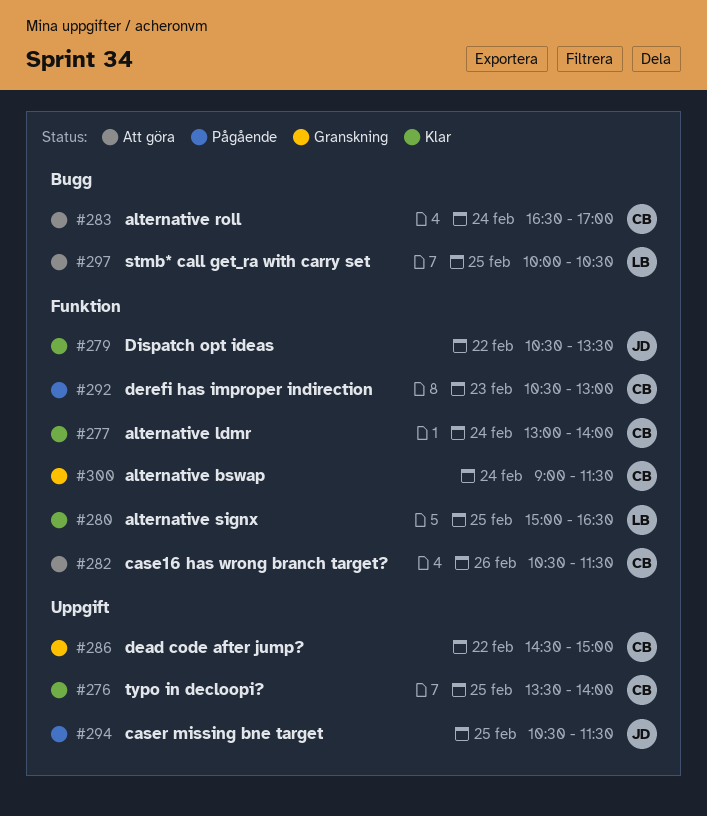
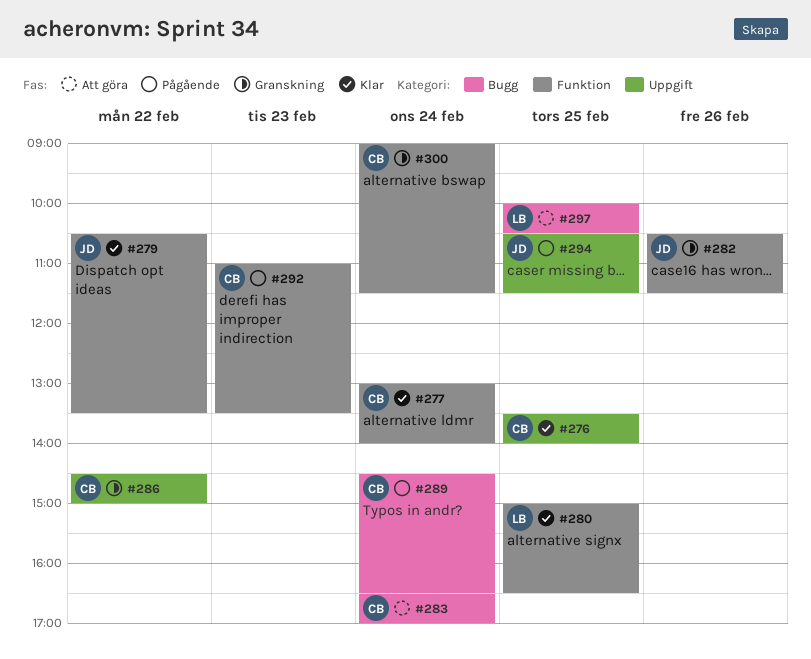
#282, status: Att göra -> Granskning
#282, owner: CB -> JD
#289: none -> present
#292, begins: 10:30 -> 11:00
#292, ends: 13:00 -> 13:30

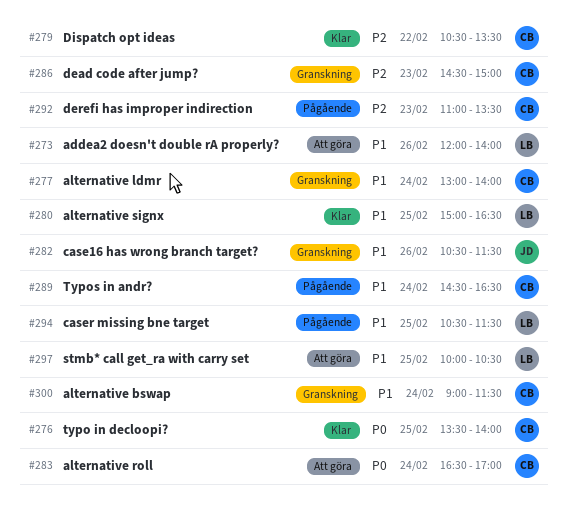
#273: none -> present
#277, status: Klar -> Granskning
#279, owner: JD -> CB
#286, day: Feb 22 -> Feb 23
#294, owner: JD -> LB

